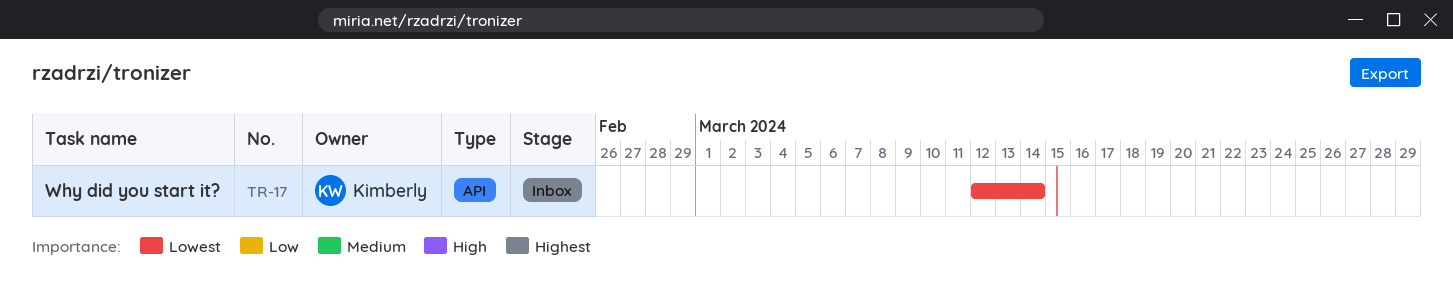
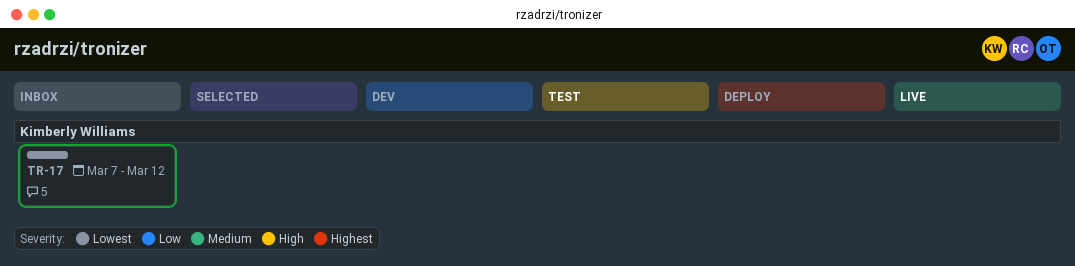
TR-17, start: Mar 12 -> Mar 7
TR-17, due: Mar 14 -> Mar 12

